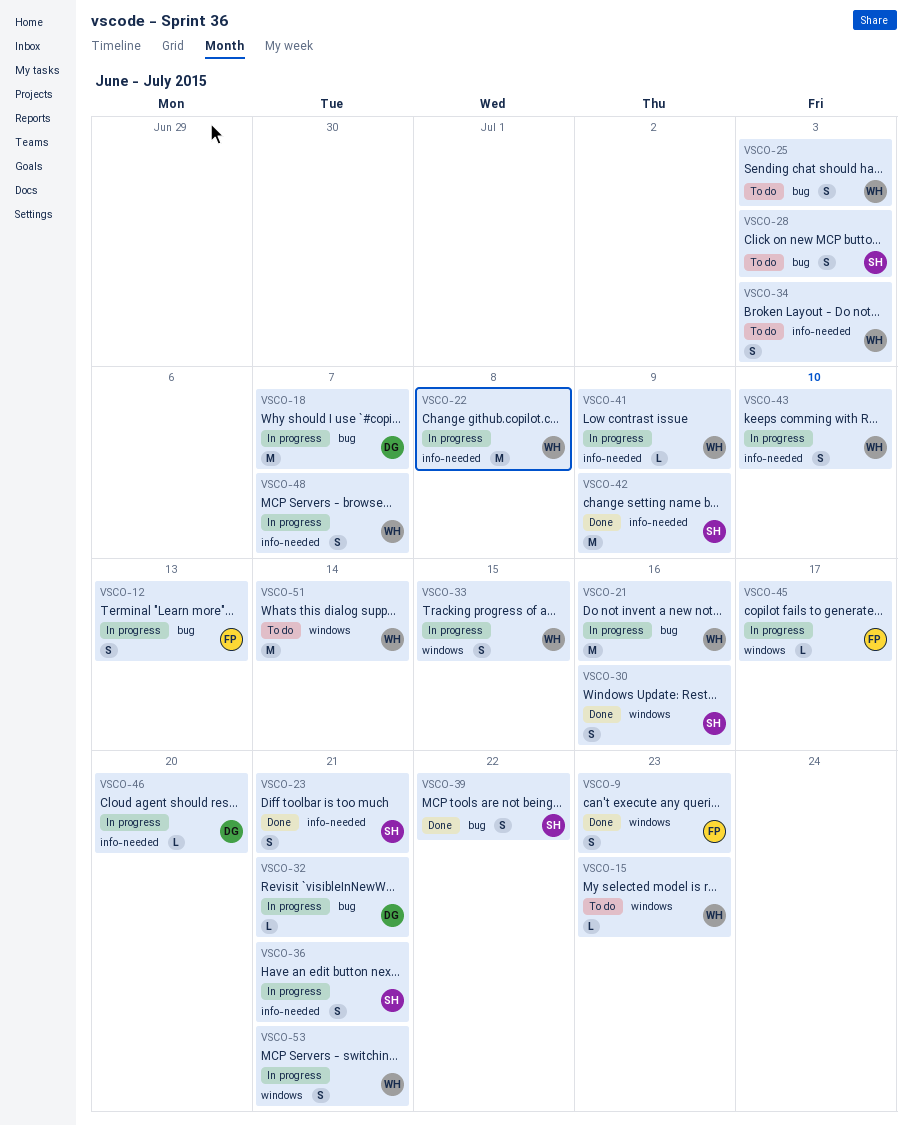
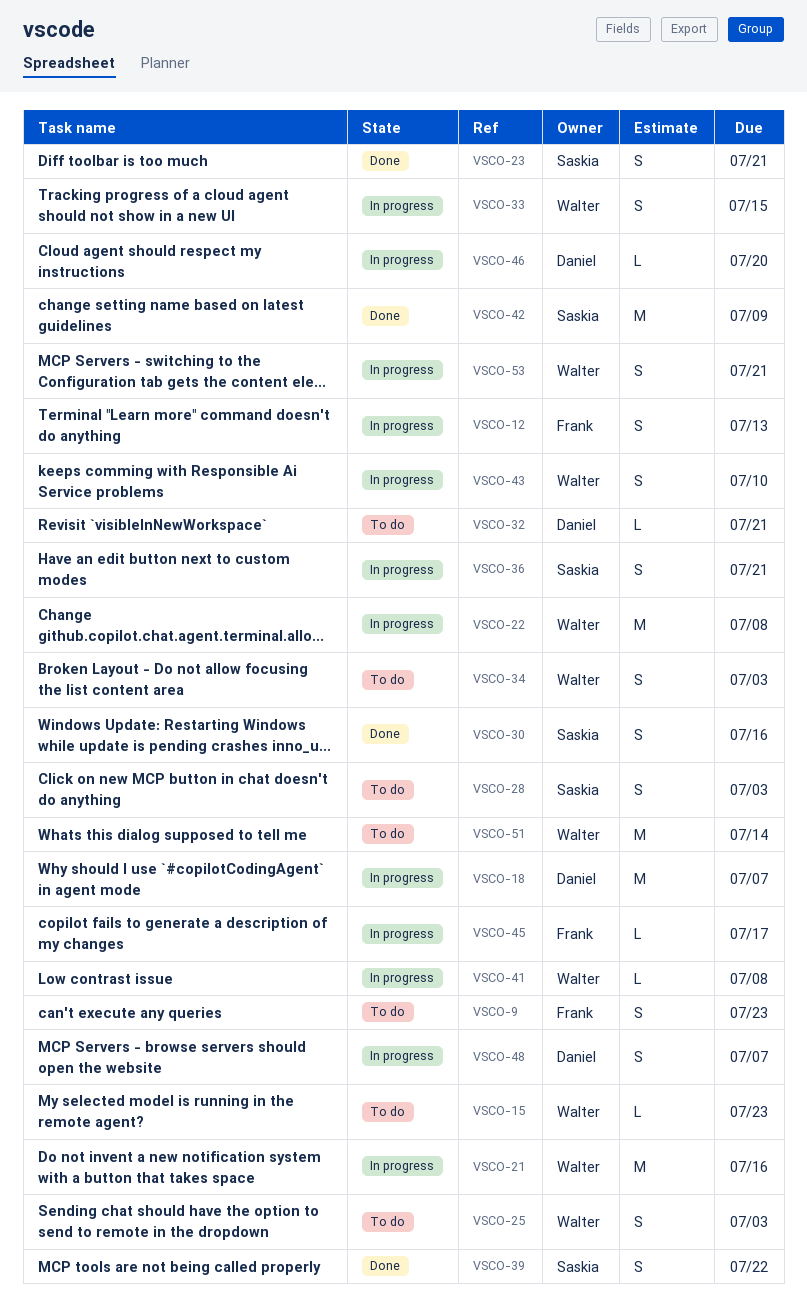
VSCO-9, status: Done -> To do
VSCO-32, status: In progress -> To do
VSCO-41, due: Jul 9 -> Jul 8
VSCO-48, owner: Walter -> Daniel

